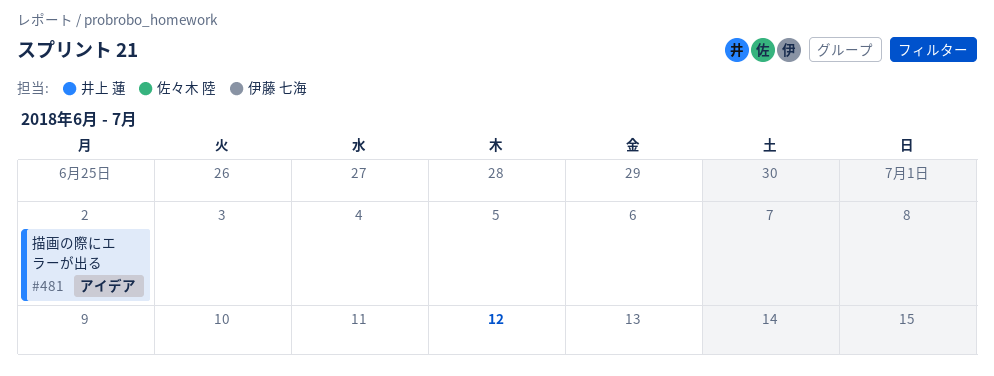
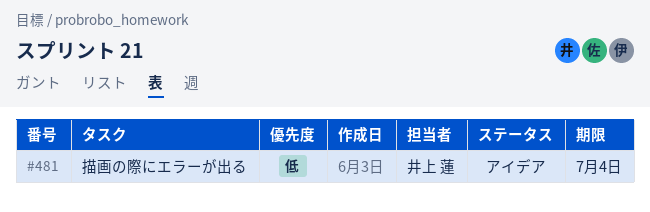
#481, due: Jul 2 -> Jul 4

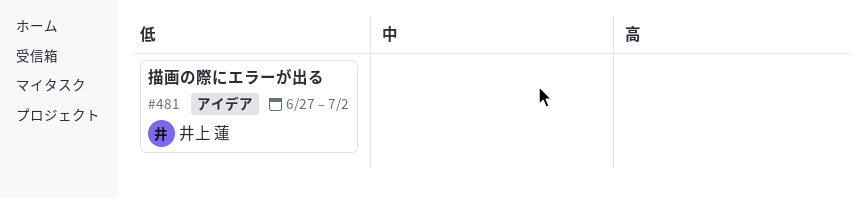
#481, due: Jul 4 -> Jul 2

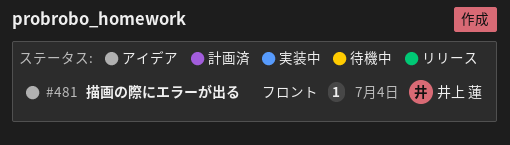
#481, due: Jul 2 -> Jul 4

